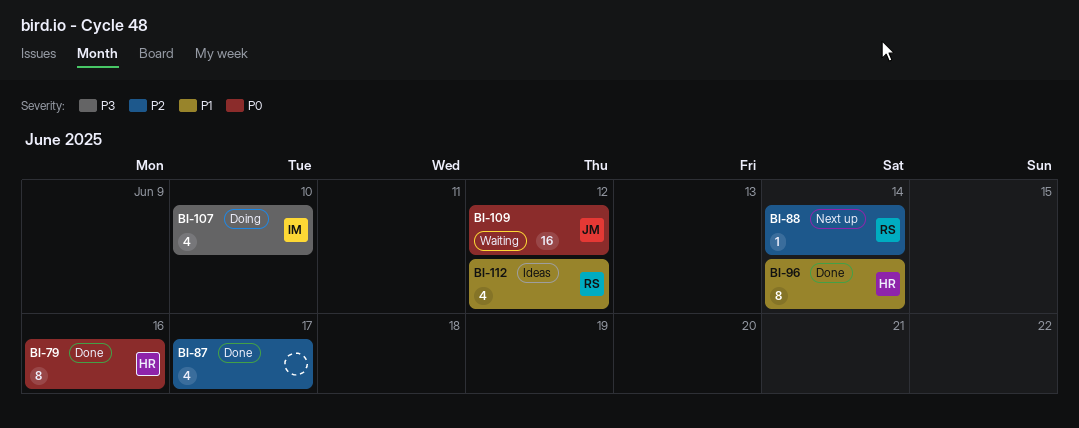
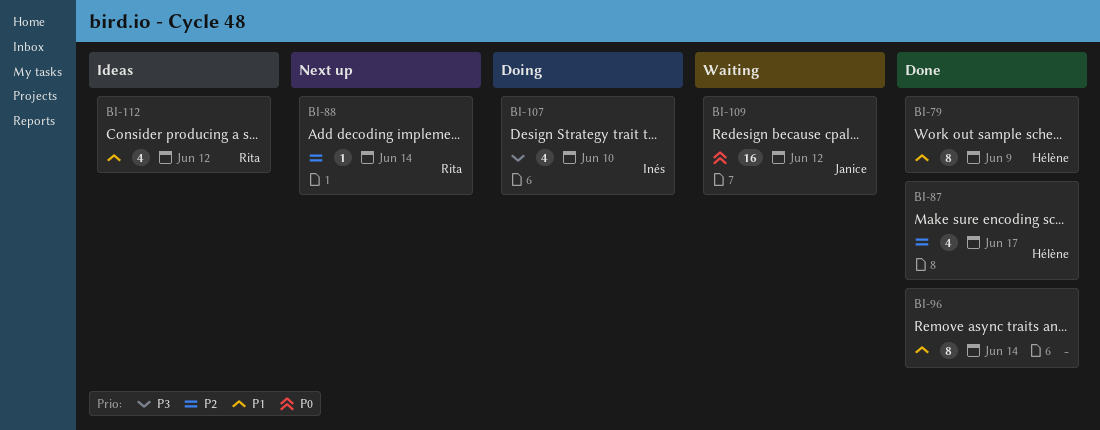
BI-79, priority: P0 -> P1
BI-79, due: Jun 16 -> Jun 9
BI-87, owner: none -> Hélène
BI-96, owner: Hélène -> none

